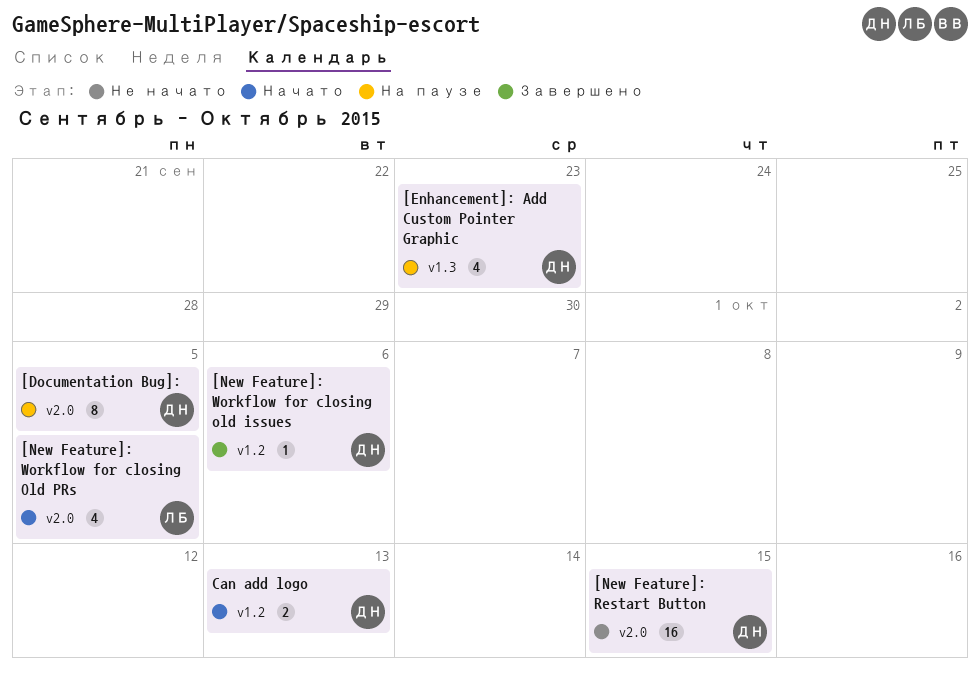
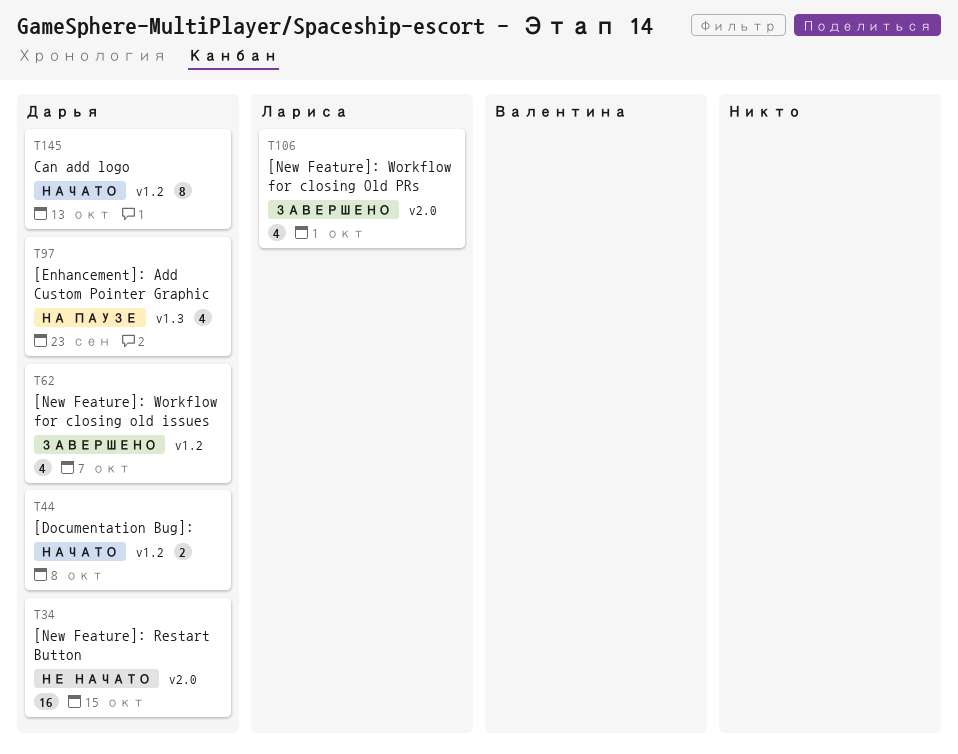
[Documentation Bug]:, status: На паузе -> Начато
[Documentation Bug]:, label: v2.0 -> v1.2
[Documentation Bug]:, estimate: 8 -> 2
[Documentation Bug]:, due: Oct 5 -> Oct 8
[New Feature]: Workflow for closing old issues, estimate: 1 -> 4
[New Feature]: Workflow for closing old issues, due: Oct 6 -> Oct 7
[New Feature]: Workflow for closing Old PRs, status: Начато -> Завершено
[New Feature]: Workflow for closing Old PRs, due: Oct 5 -> Oct 1
Can add logo, estimate: 2 -> 8

